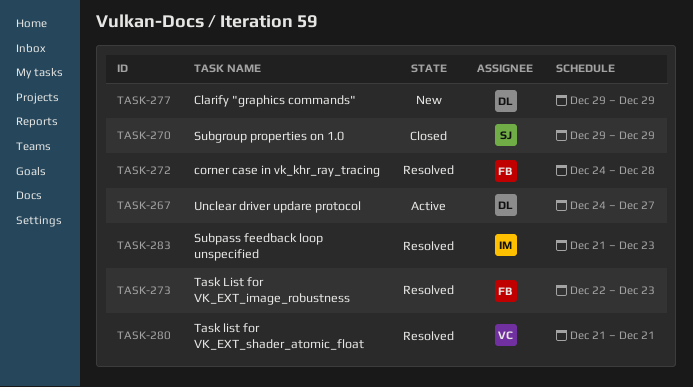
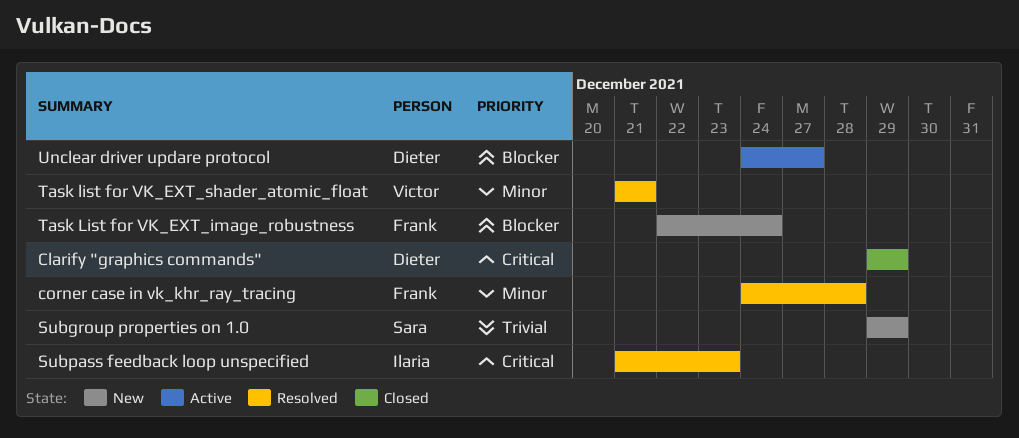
Clarify "graphics commands", status: New -> Closed
Subgroup properties on 1.0, status: Closed -> New
Task List for VK_EXT_image_robustness, status: Resolved -> New
Task List for VK_EXT_image_robustness, due: Dec 23 -> Dec 24

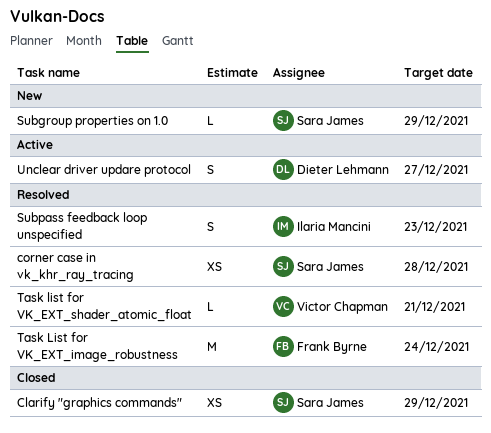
Clarify "graphics commands", owner: Dieter Lehmann -> Sara James
corner case in vk_khr_ray_tracing, owner: Frank Byrne -> Sara James
Task List for VK_EXT_image_robustness, status: New -> Resolved

